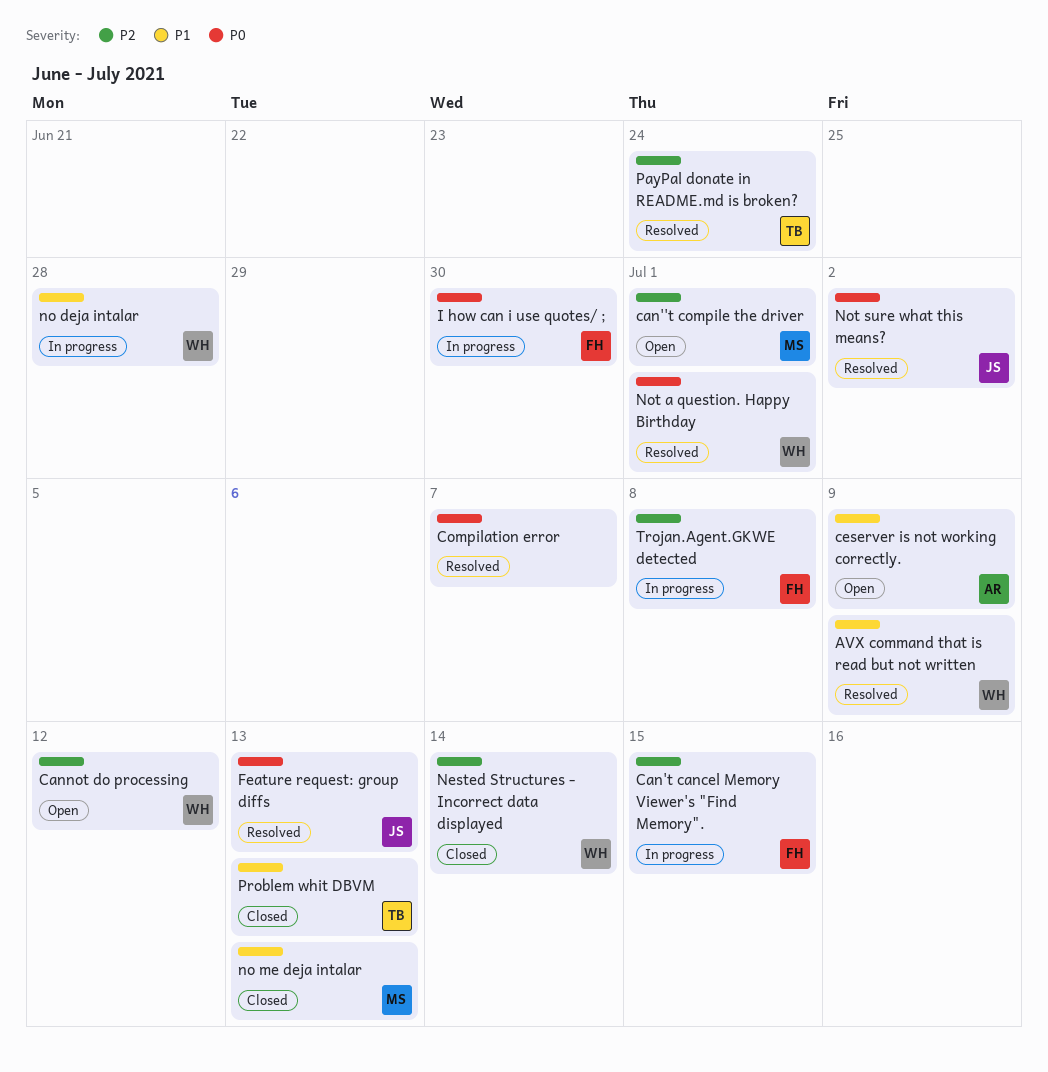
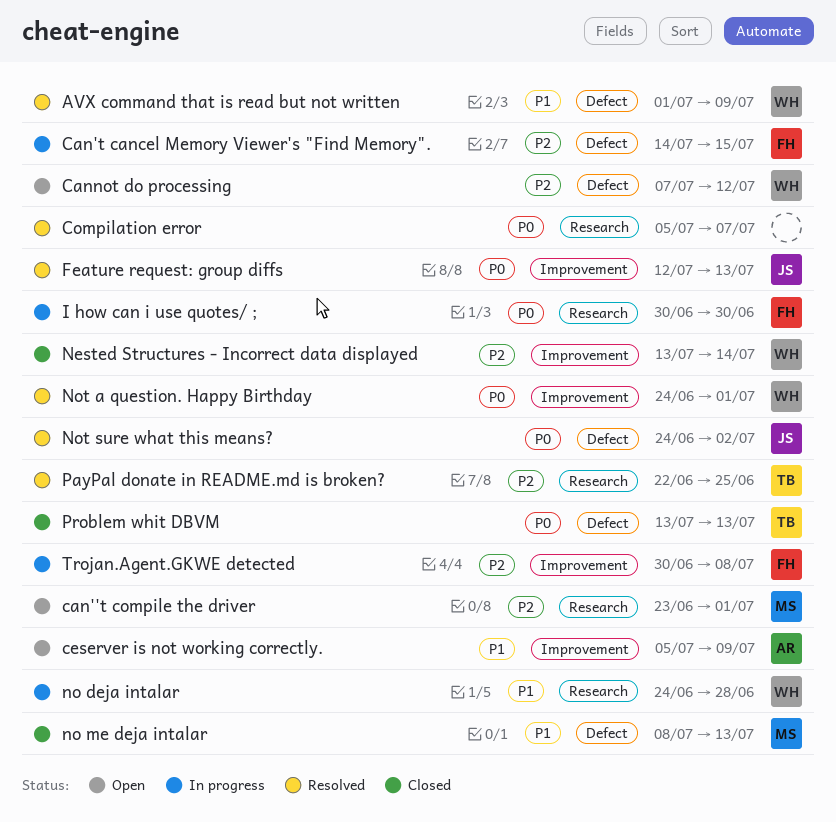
PayPal donate in README.md is broken?, due: Jun 24 -> Jun 25
Problem whit DBVM, priority: P1 -> P0

